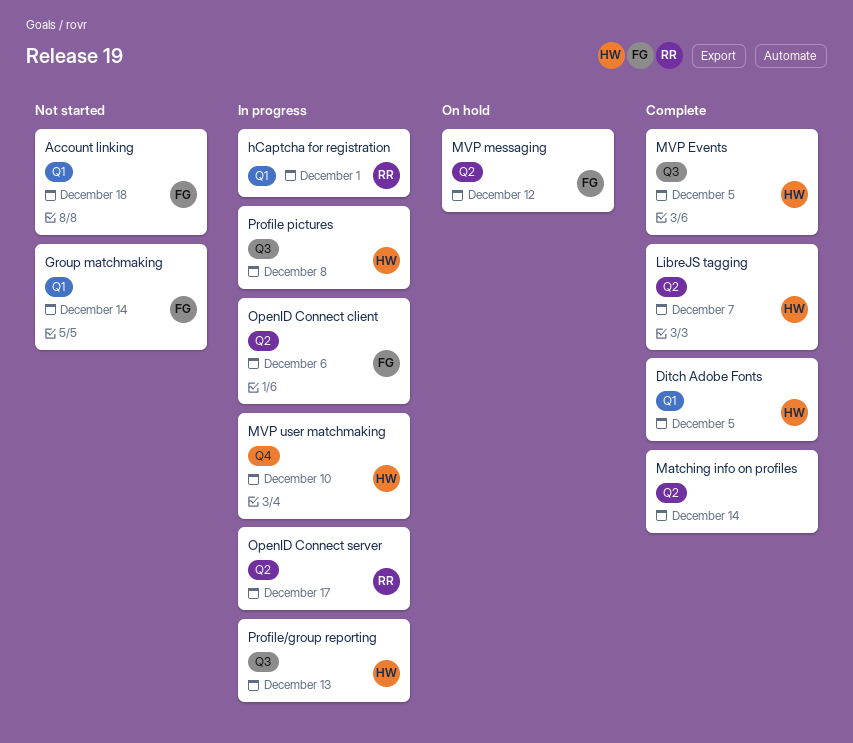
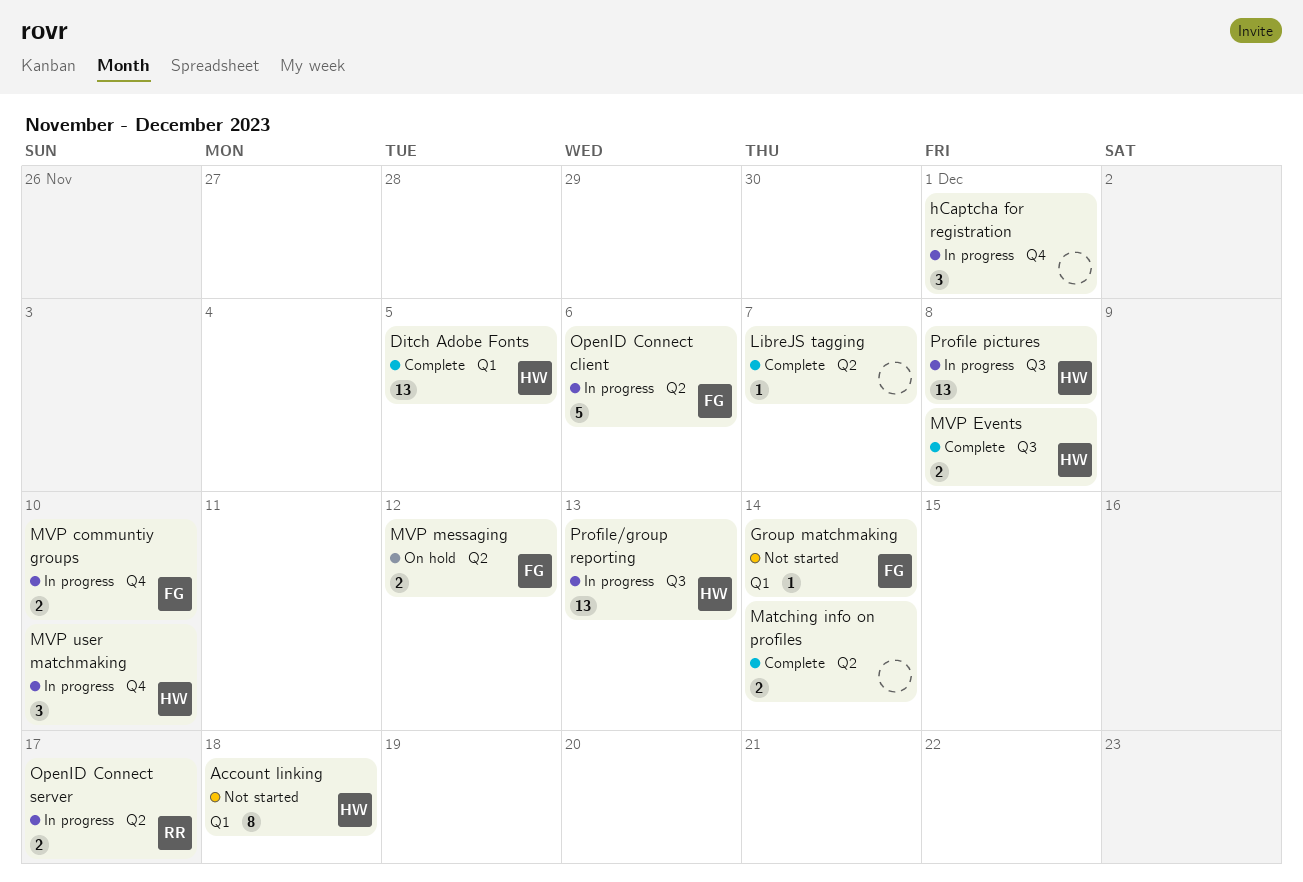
Account linking, owner: FG -> HW
hCaptcha for registration, owner: RR -> none
hCaptcha for registration, label: Q1 -> Q4
LibreJS tagging, owner: HW -> none
MVP communtiy groups: none -> present
MVP Events, due: Dec 5 -> Dec 8

